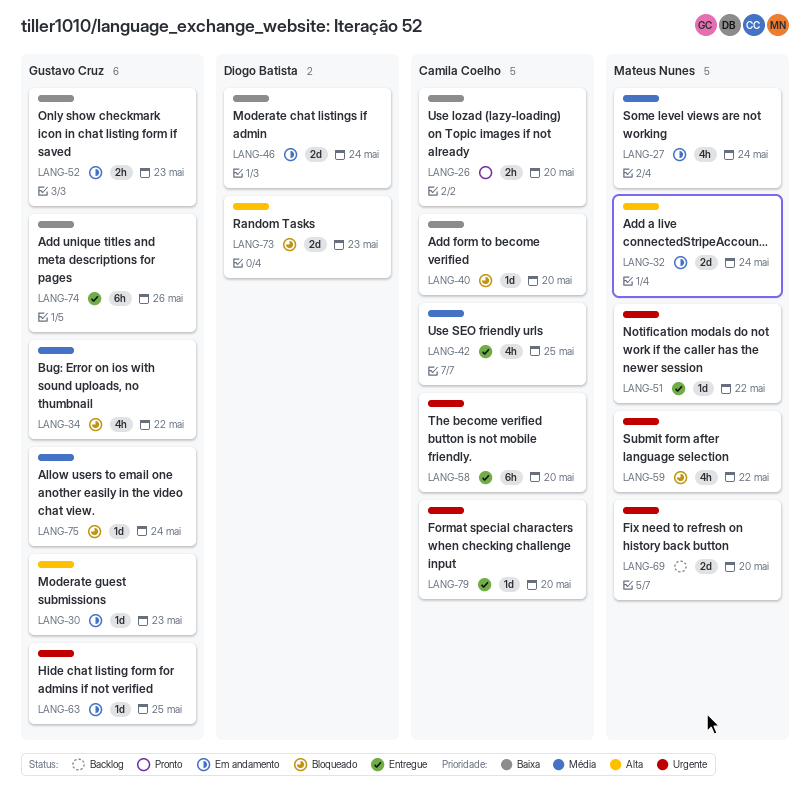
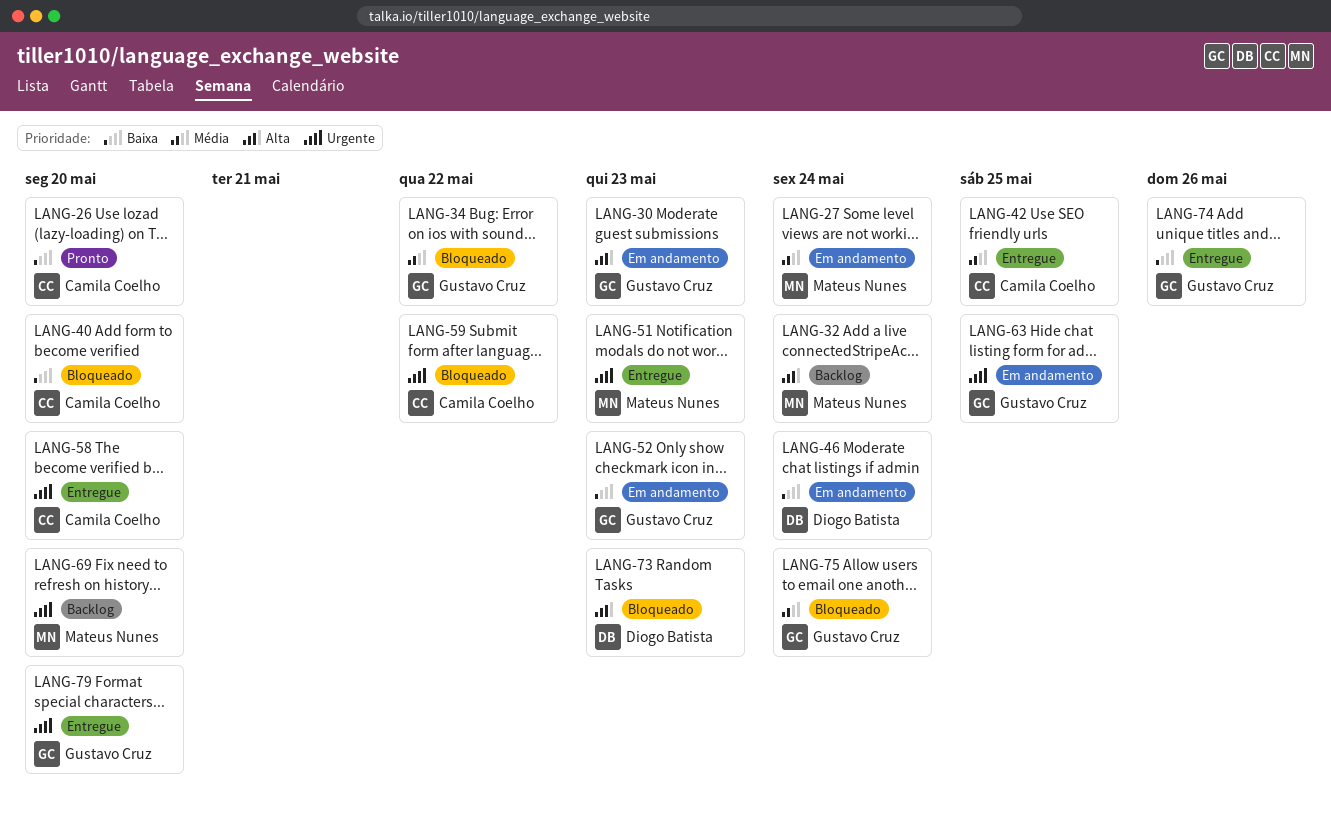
LANG-32, status: Em andamento -> Backlog
LANG-51, due: May 22 -> May 23
LANG-59, owner: Mateus Nunes -> Camila Coelho
LANG-79, owner: Camila Coelho -> Gustavo Cruz

